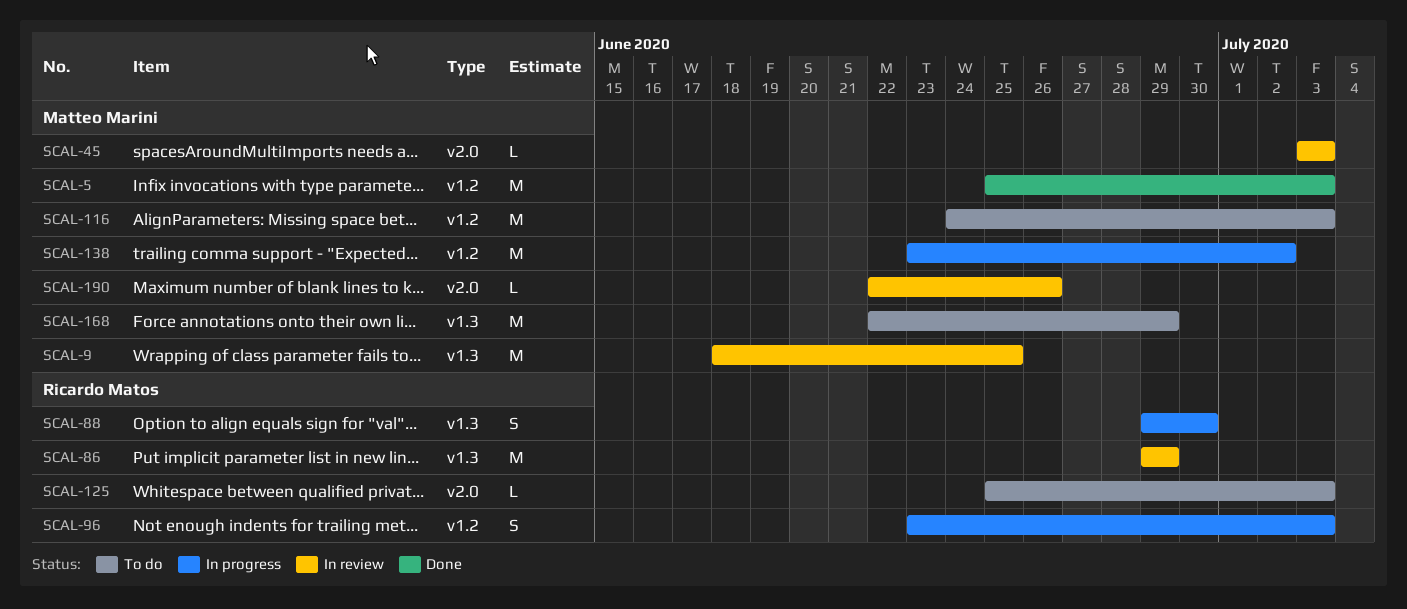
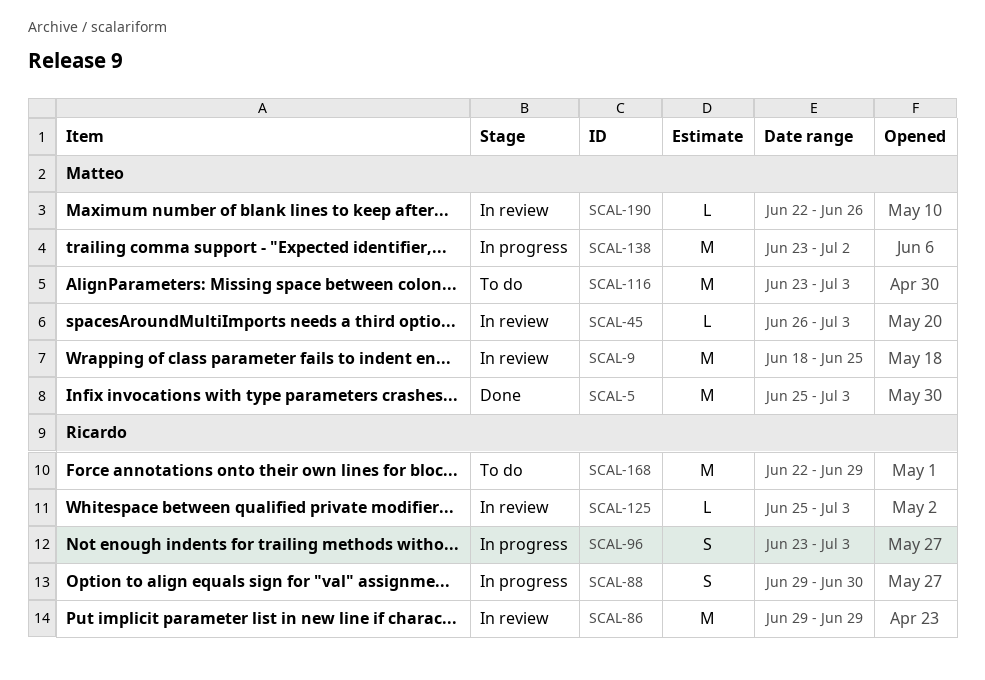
SCAL-45, start: Jul 3 -> Jun 26
SCAL-116, start: Jun 24 -> Jun 23
SCAL-125, status: To do -> In review
SCAL-168, owner: Matteo Marini -> Ricardo Matos

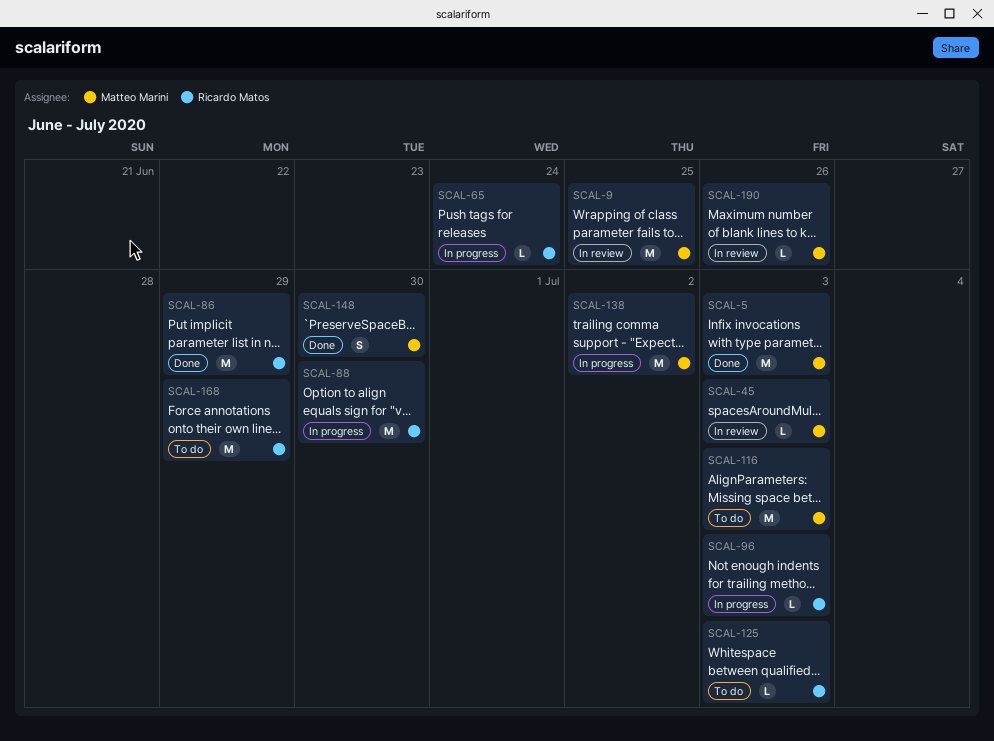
SCAL-65: none -> present
SCAL-86, status: In review -> Done
SCAL-88, estimate: S -> M
SCAL-96, estimate: S -> L
SCAL-125, status: In review -> To do
SCAL-148: none -> present

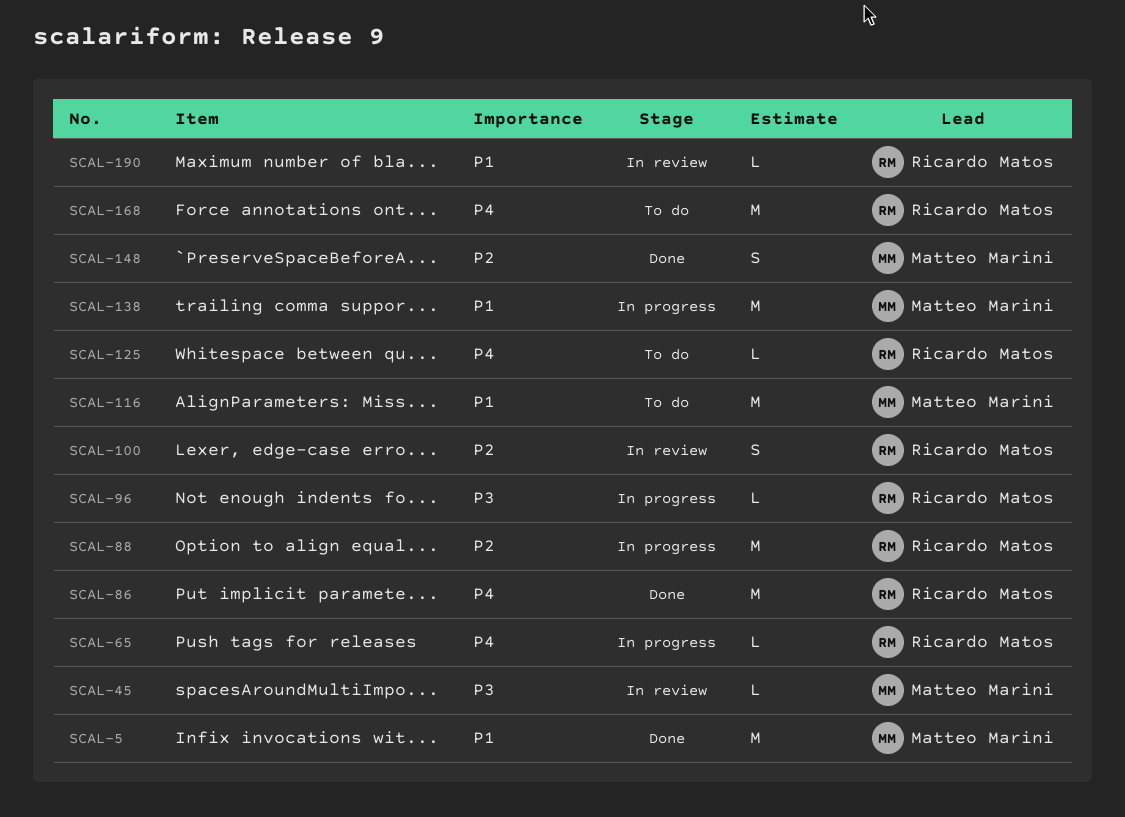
SCAL-9: present -> none
SCAL-100: none -> present
SCAL-190, owner: Matteo Marini -> Ricardo Matos

